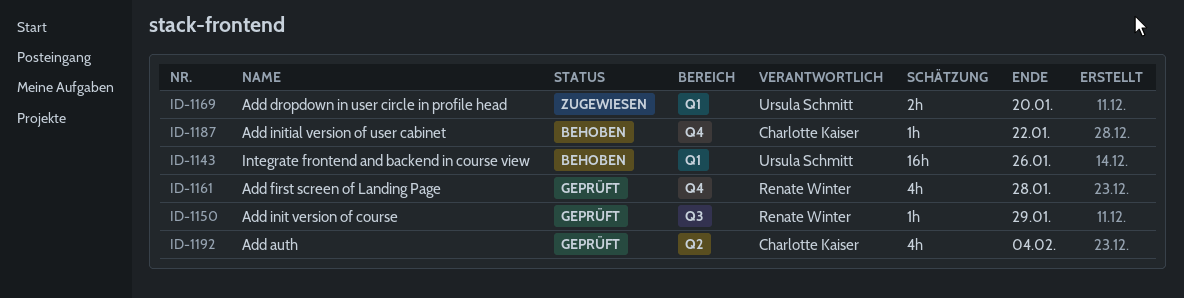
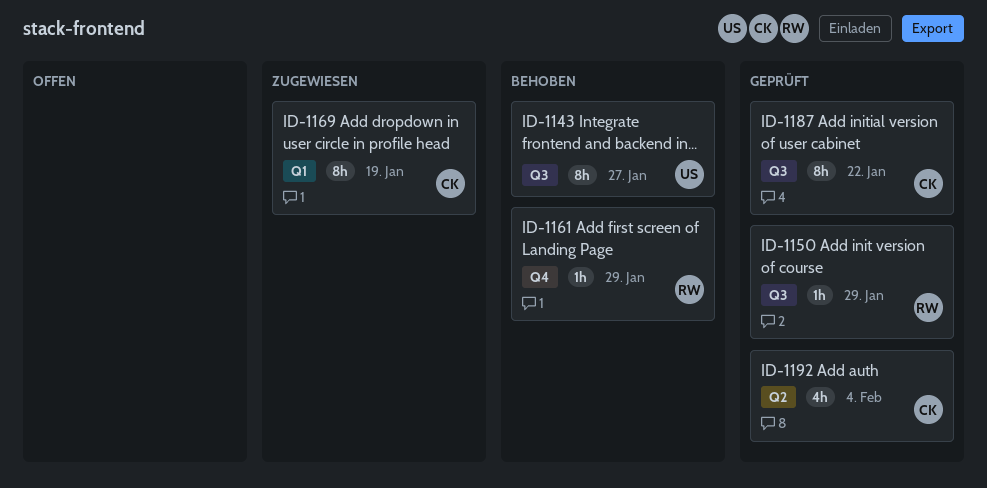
ID-1143, label: Q1 -> Q3
ID-1143, estimate: 16h -> 8h
ID-1143, due: Jan 26 -> Jan 27
ID-1161, status: Geprüft -> Behoben
ID-1161, estimate: 4h -> 1h
ID-1161, due: Jan 28 -> Jan 29
ID-1169, owner: Ursula Schmitt -> Charlotte Kaiser
ID-1169, estimate: 2h -> 8h
ID-1169, due: Jan 20 -> Jan 19
ID-1187, status: Behoben -> Geprüft
ID-1187, label: Q4 -> Q3
ID-1187, estimate: 1h -> 8h

